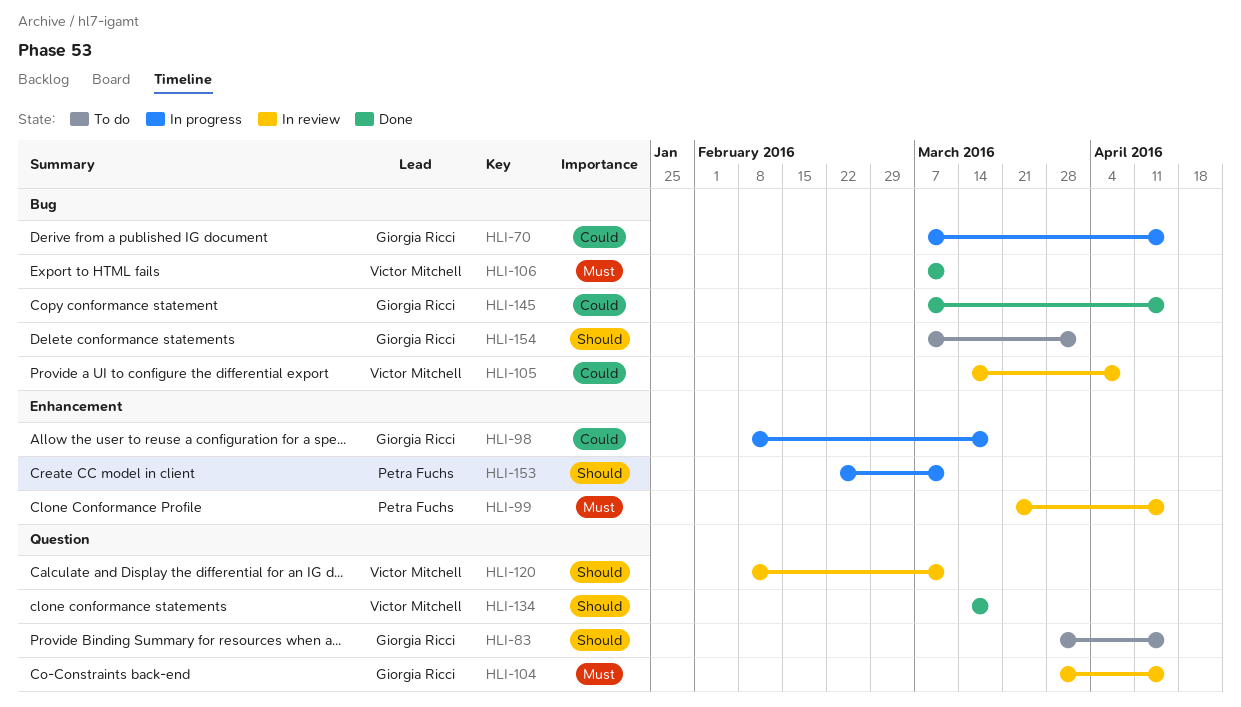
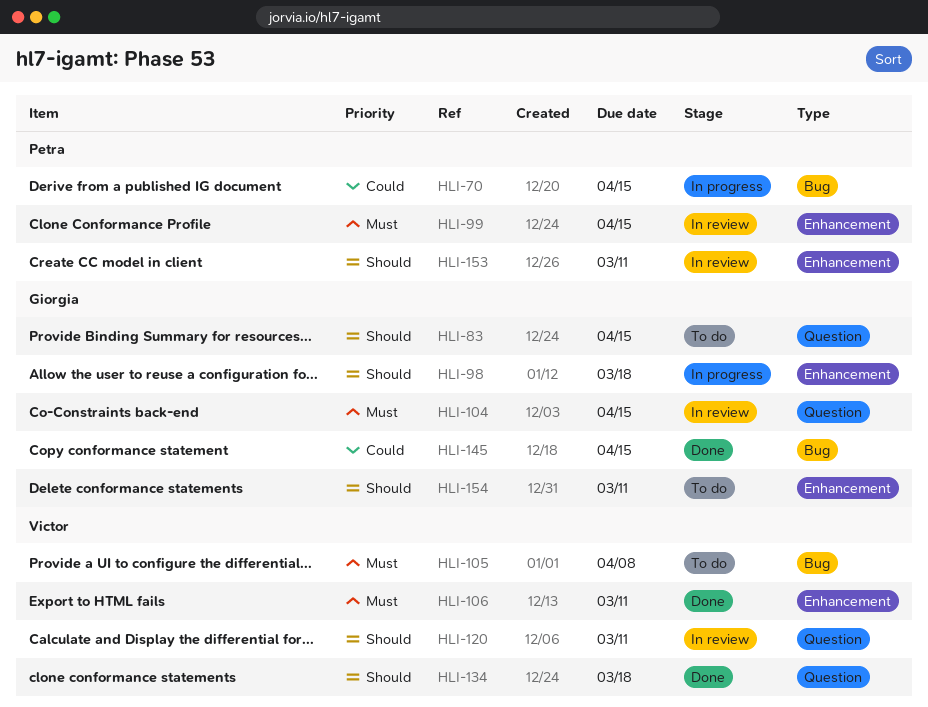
HLI-70, owner: Giorgia Ricci -> Petra Fuchs
HLI-98, priority: Could -> Should
HLI-105, status: In review -> To do
HLI-105, priority: Could -> Must
HLI-106, label: Bug -> Enhancement
HLI-153, status: In progress -> In review
HLI-154, label: Bug -> Enhancement
HLI-154, due: Apr 1 -> Mar 11

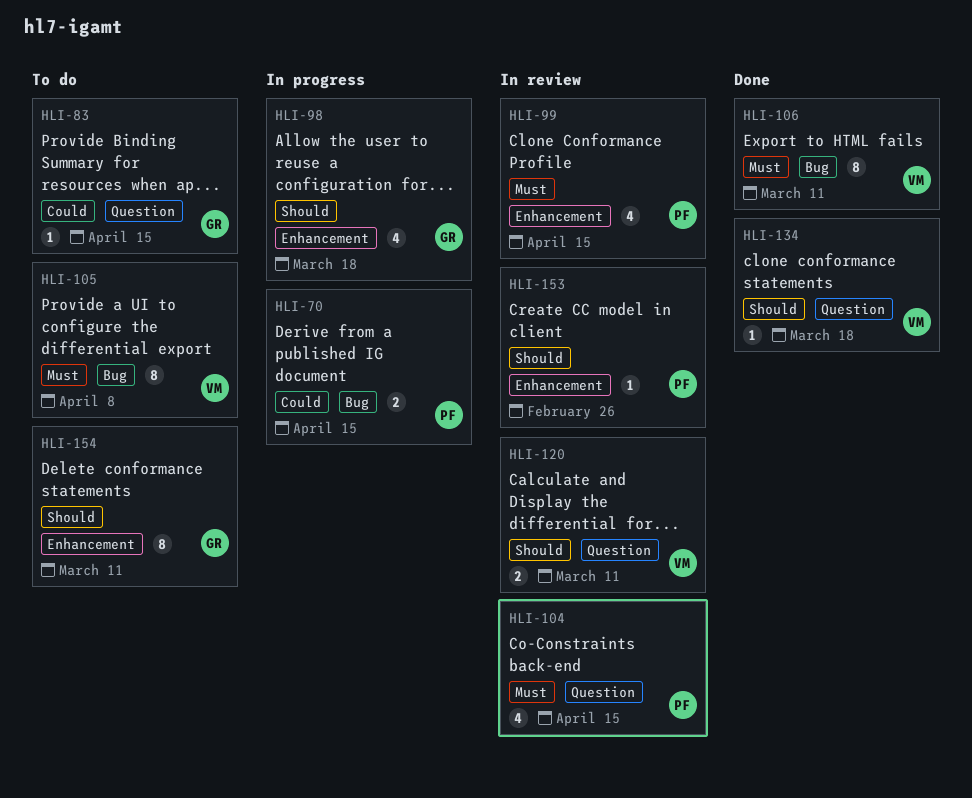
HLI-83, priority: Should -> Could
HLI-104, owner: Giorgia -> Petra
HLI-106, label: Enhancement -> Bug
HLI-145: present -> none
HLI-153, due: Mar 11 -> Feb 26

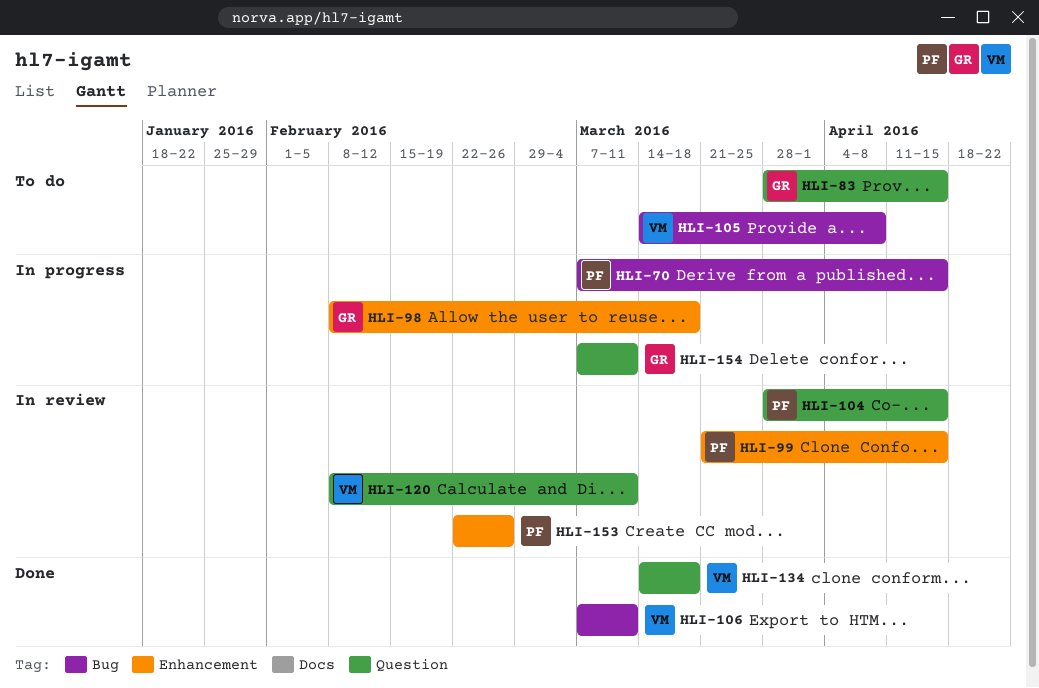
HLI-154, status: To do -> In progress
HLI-154, label: Enhancement -> Question

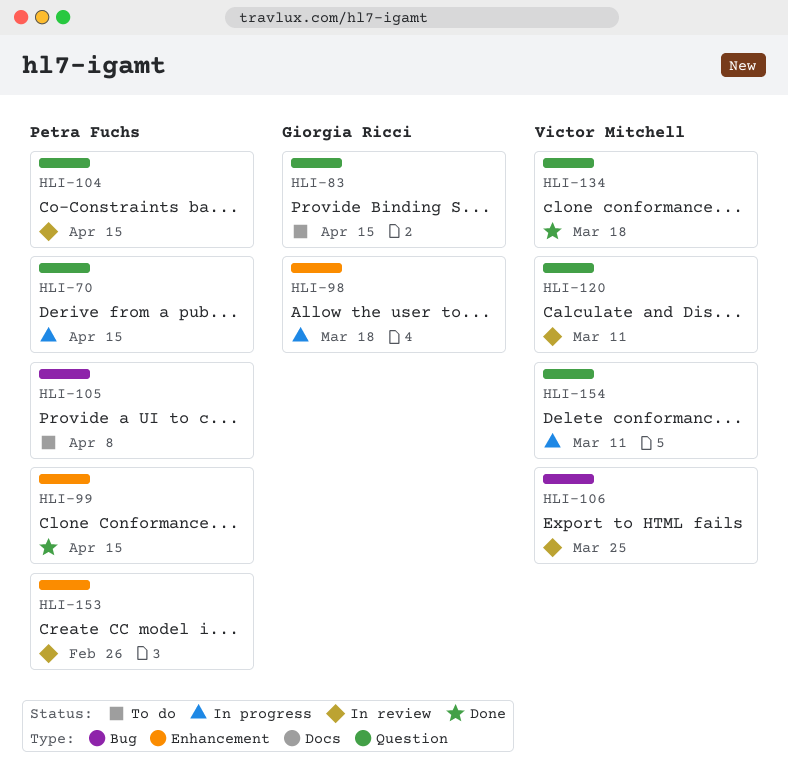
HLI-70, label: Bug -> Question
HLI-99, status: In review -> Done
HLI-105, owner: Victor Mitchell -> Petra Fuchs
HLI-106, status: Done -> In review
HLI-106, due: Mar 11 -> Mar 25
HLI-154, owner: Giorgia Ricci -> Victor Mitchell

